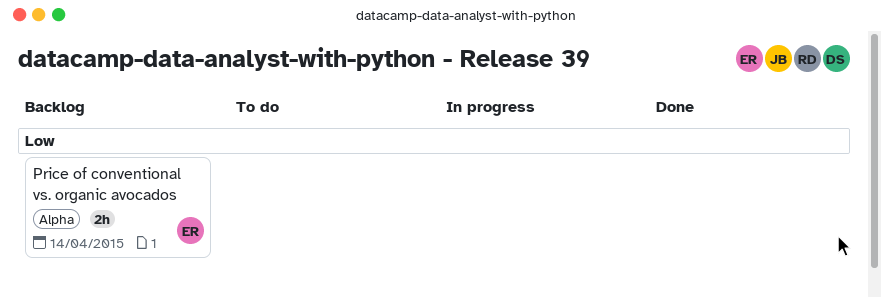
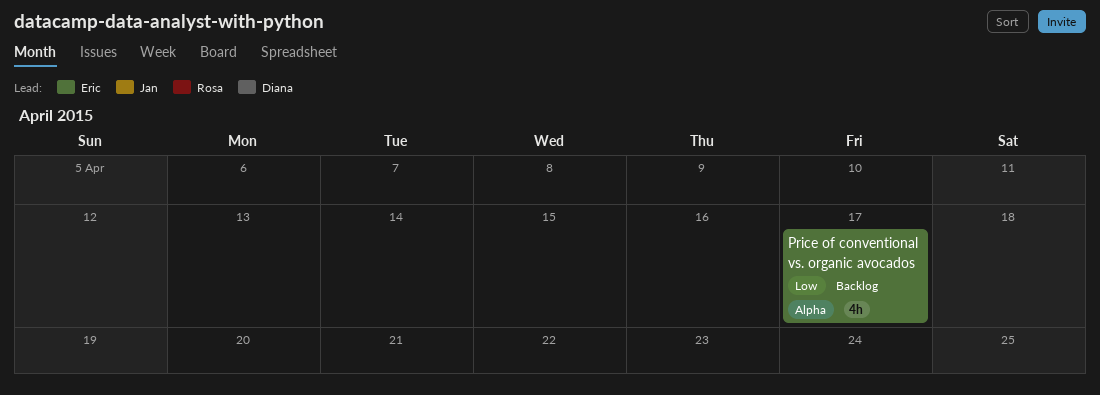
Price of conventional vs. organic avocados, estimate: 2h -> 4h
Price of conventional vs. organic avocados, due: Apr 14 -> Apr 17

